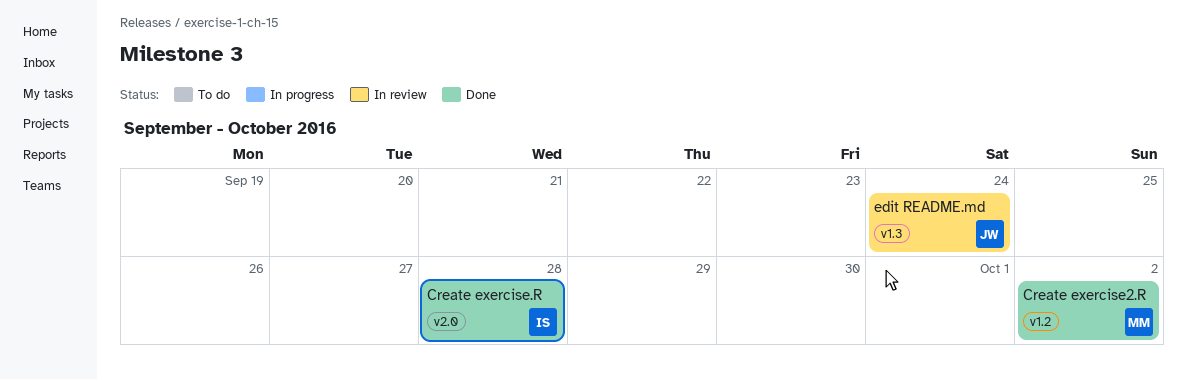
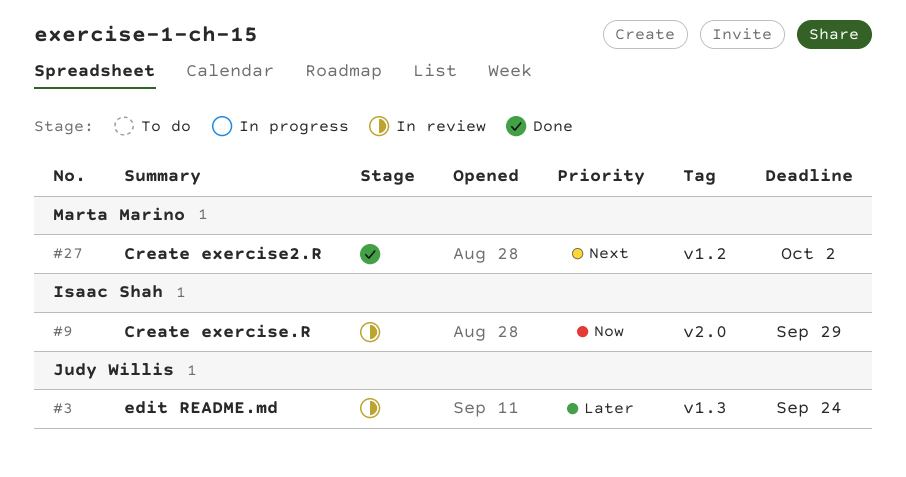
Create exercise.R, status: Done -> In review
Create exercise.R, due: Sep 28 -> Sep 29

